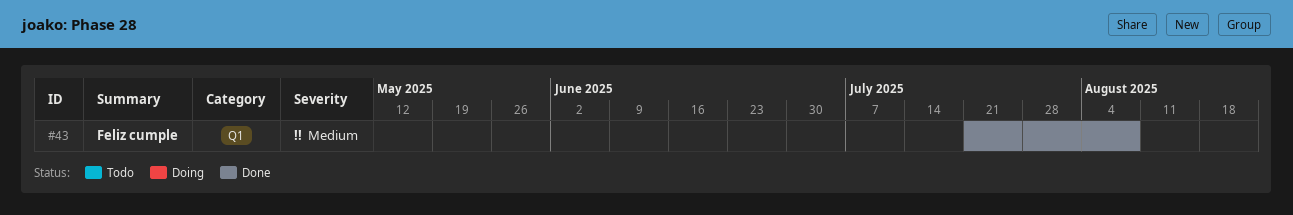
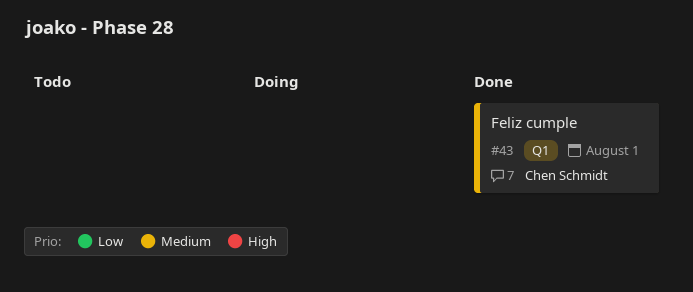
#43, due: Aug 8 -> Aug 1

